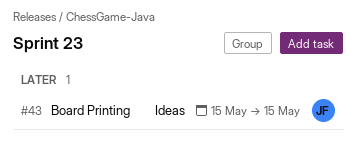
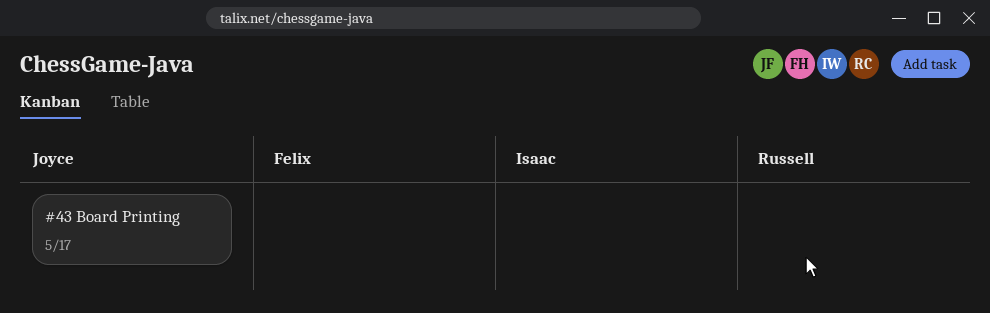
#43, due: May 15 -> May 17

